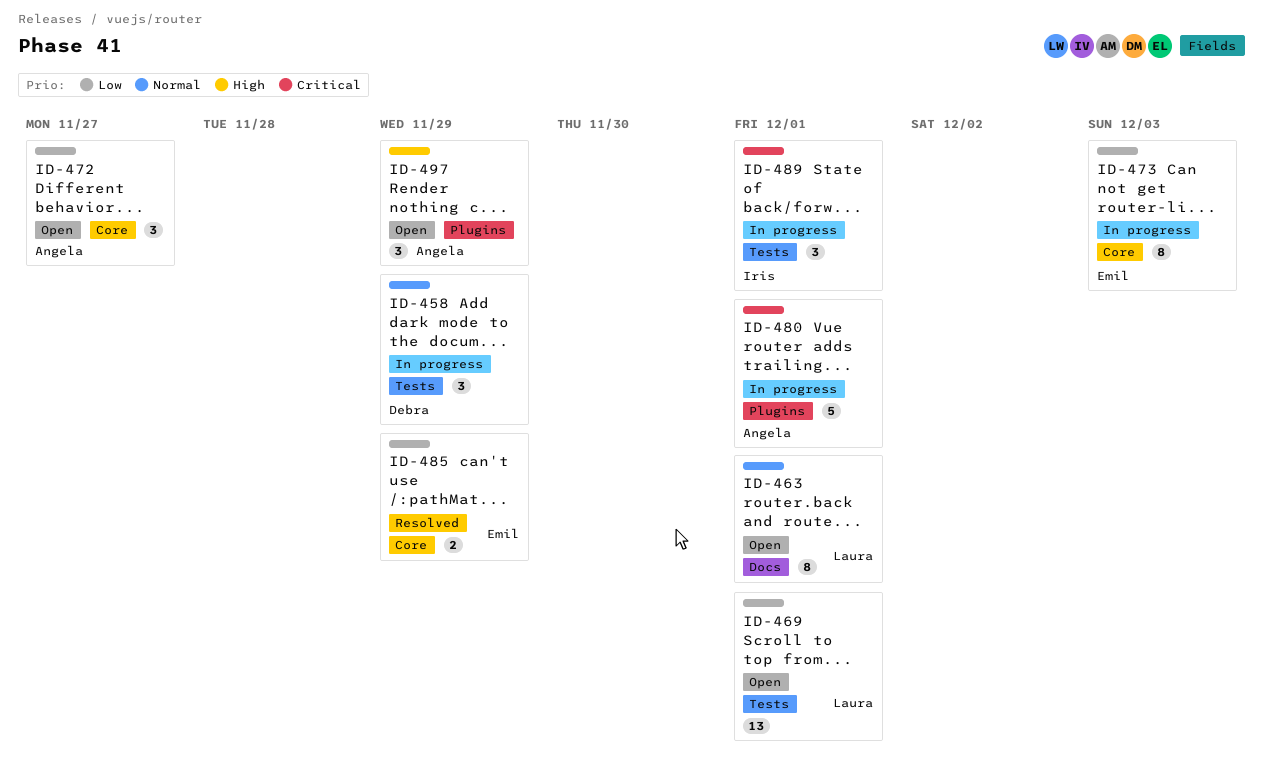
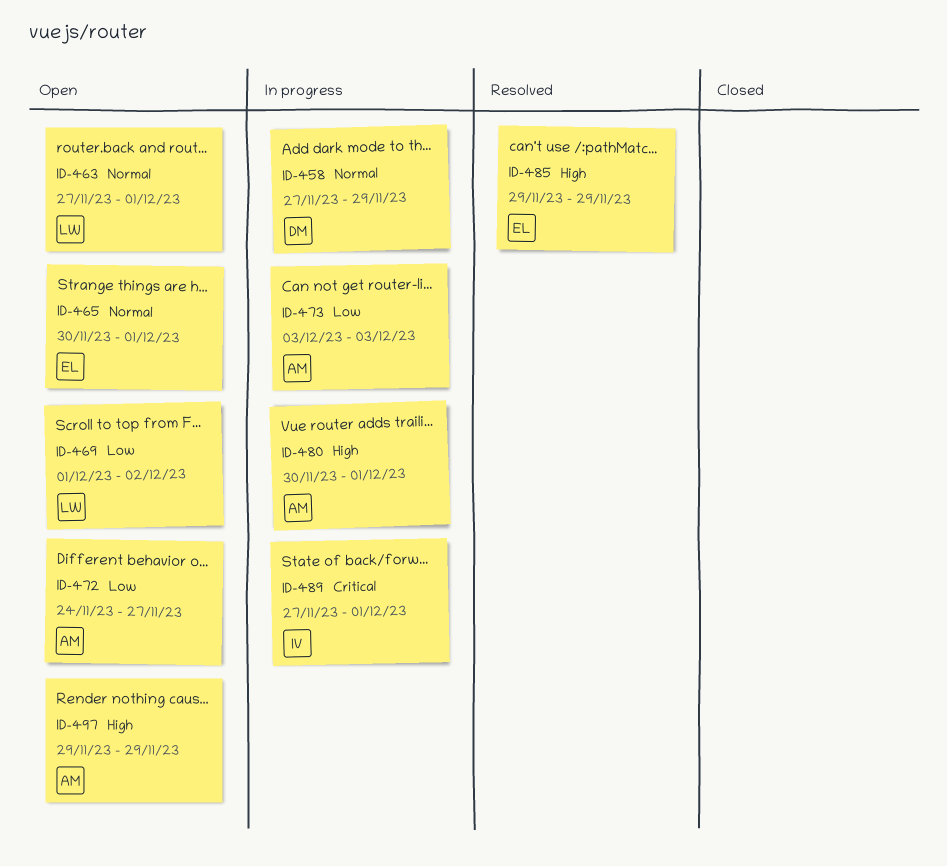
ID-465: none -> present
ID-469, due: Dec 1 -> Dec 2
ID-473, owner: Emil -> Angela
ID-480, priority: Critical -> High
ID-485, priority: Low -> High

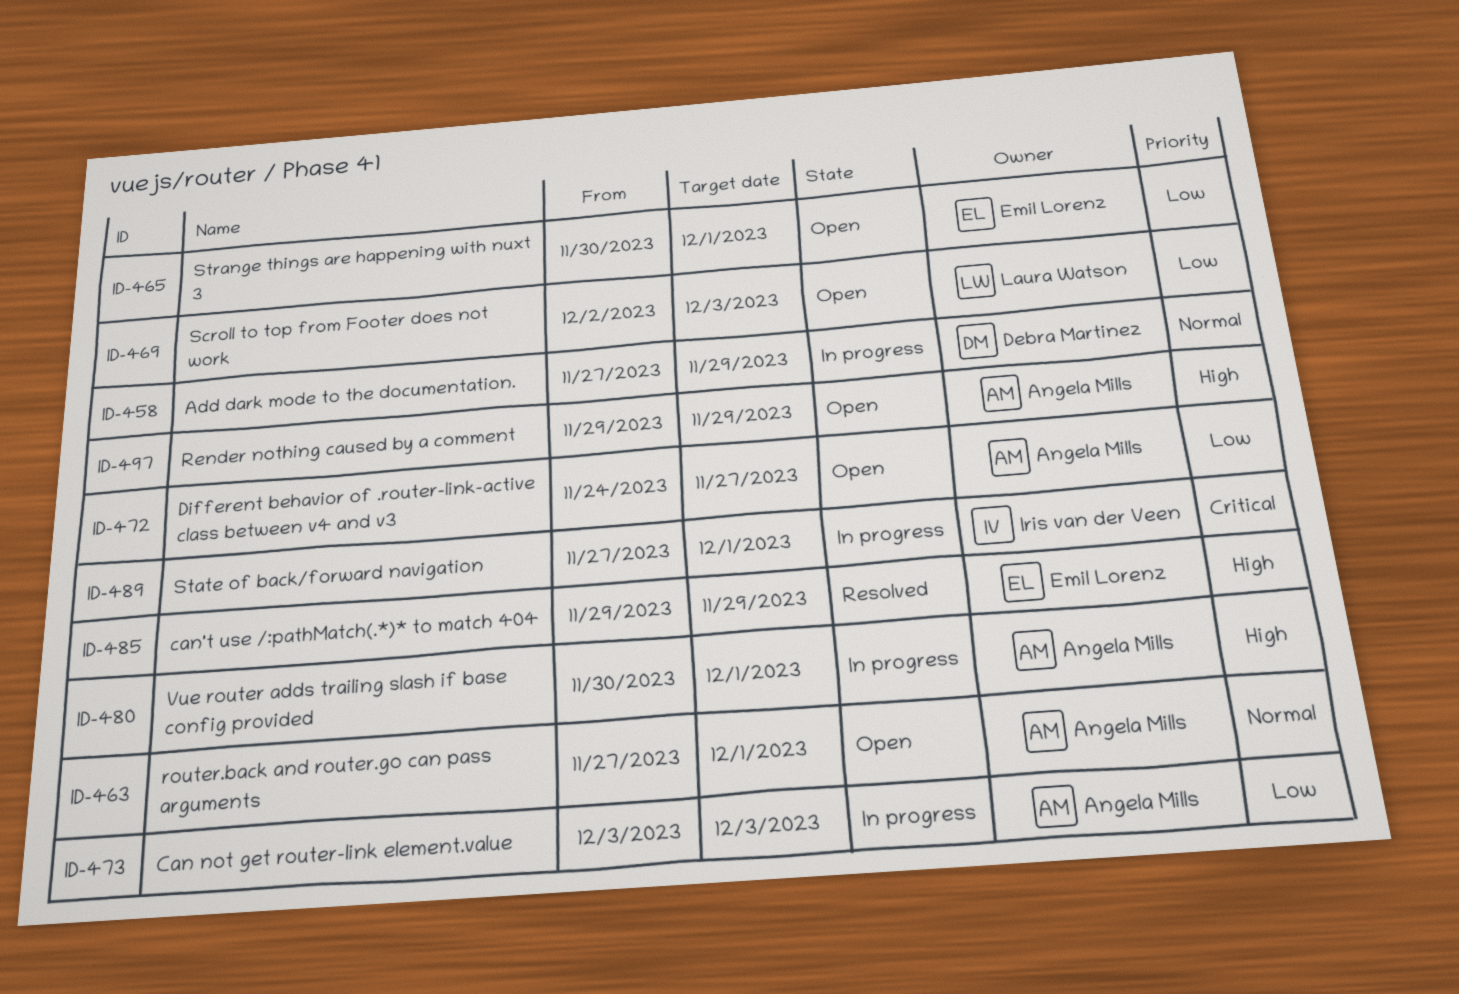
ID-463, owner: Laura Watson -> Angela Mills
ID-465, priority: Normal -> Low
ID-469, start: Dec 1 -> Dec 2
ID-469, due: Dec 2 -> Dec 3

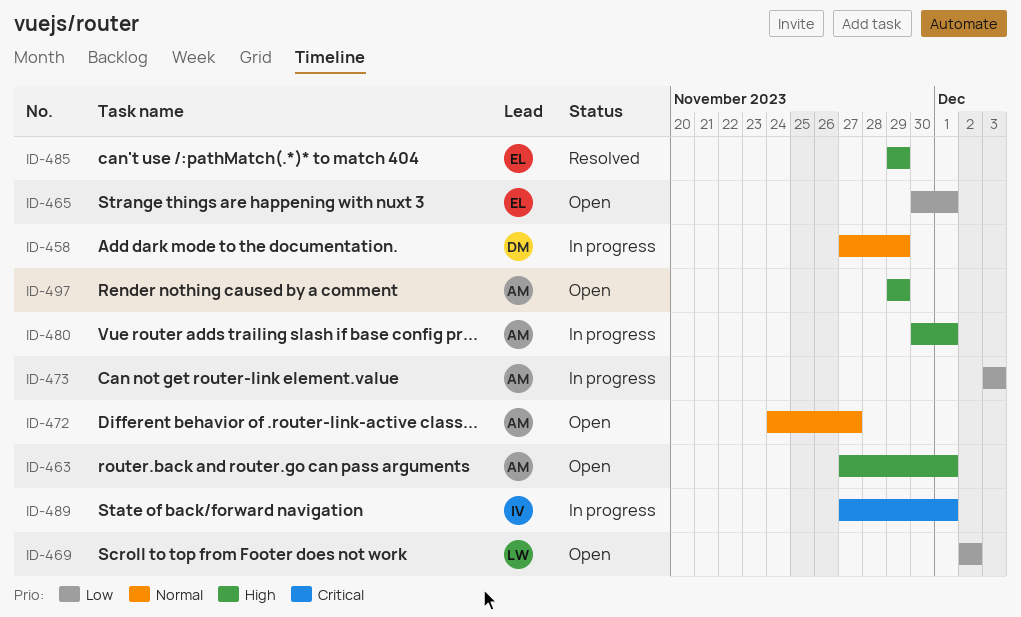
ID-463, priority: Normal -> High
ID-469, due: Dec 3 -> Dec 2
ID-472, priority: Low -> Normal

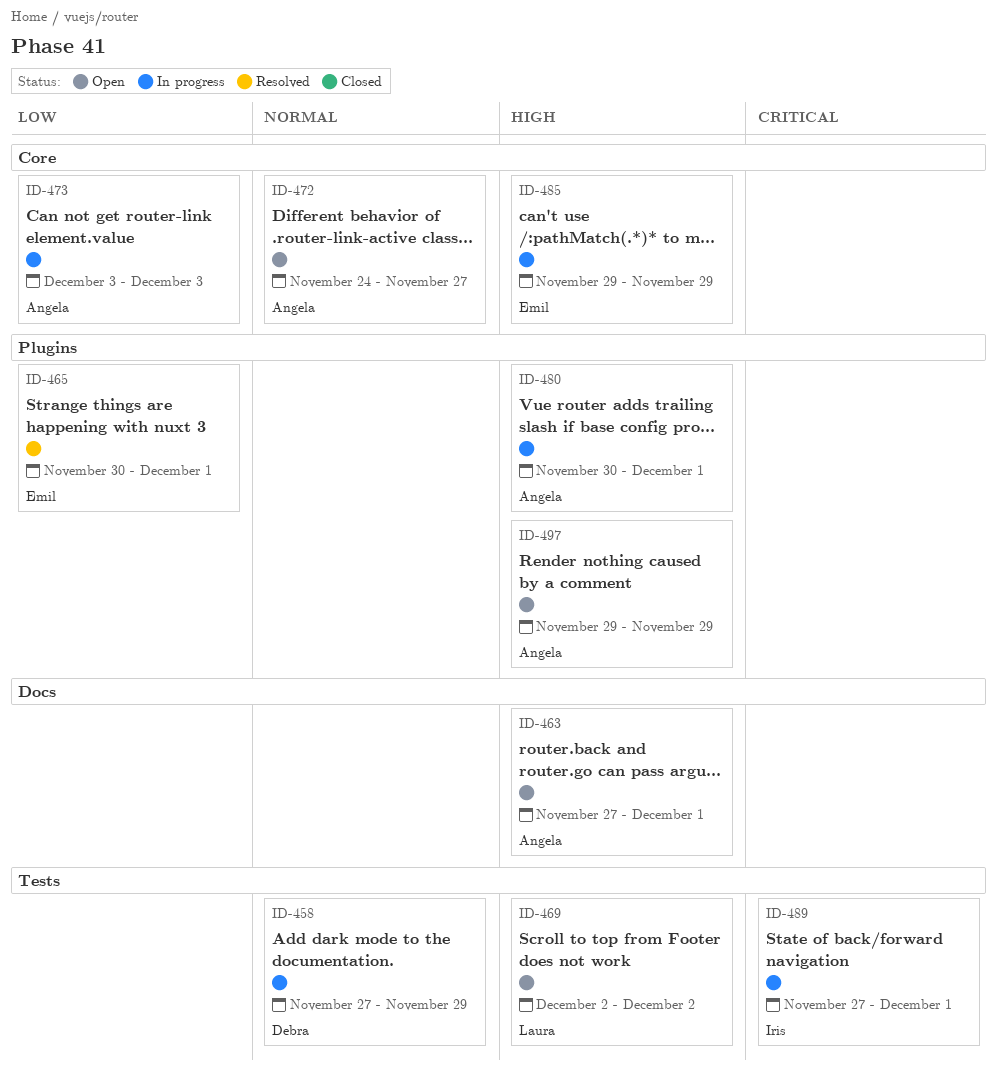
ID-465, status: Open -> Resolved
ID-469, priority: Low -> High
ID-485, status: Resolved -> In progress

